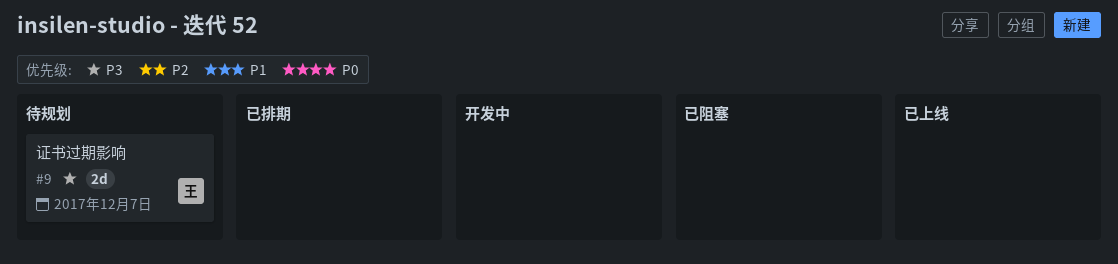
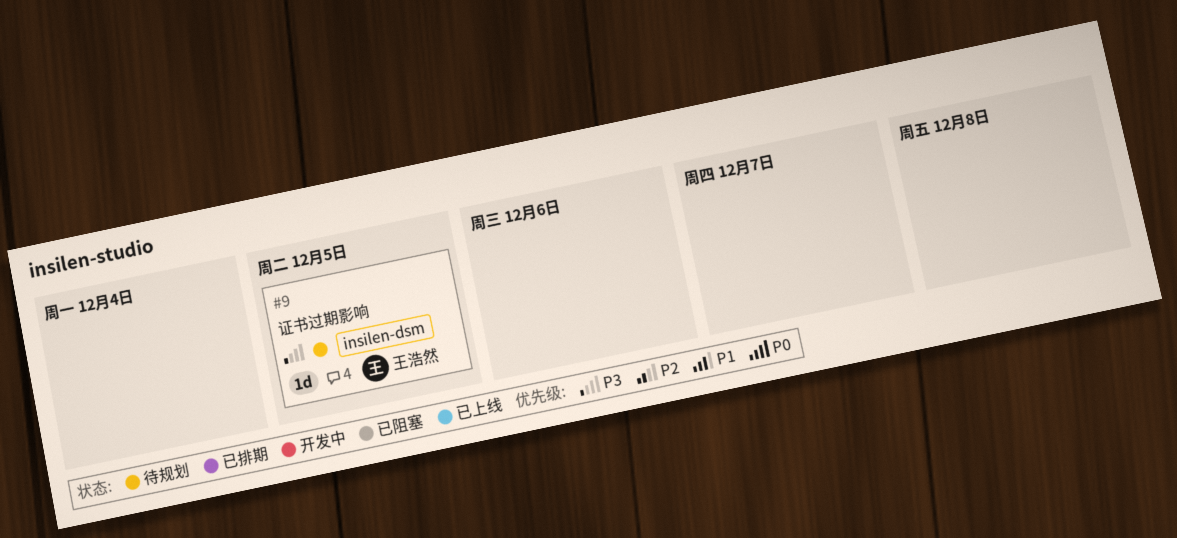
#9, estimate: 2d -> 1d
#9, due: Dec 7 -> Dec 5

